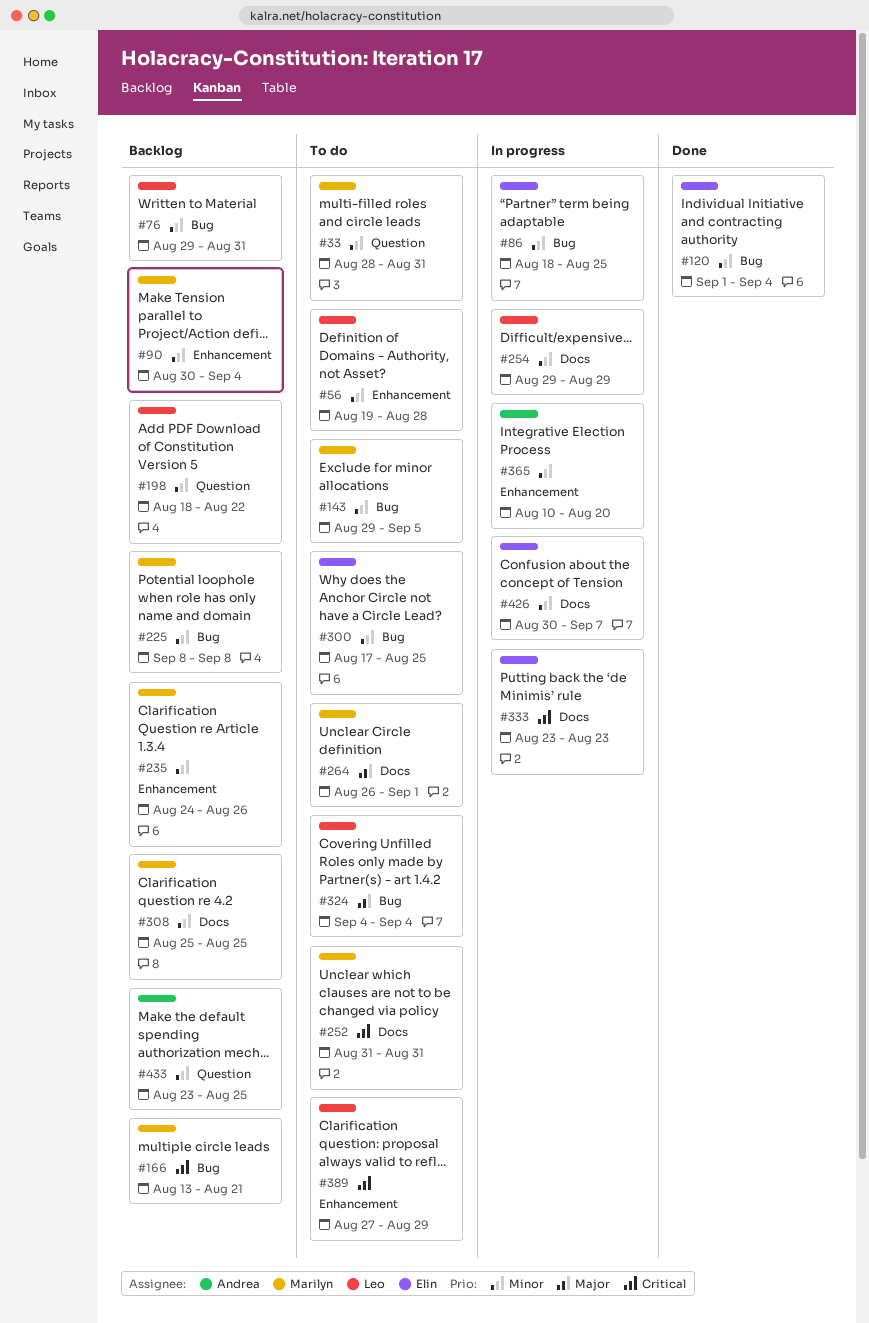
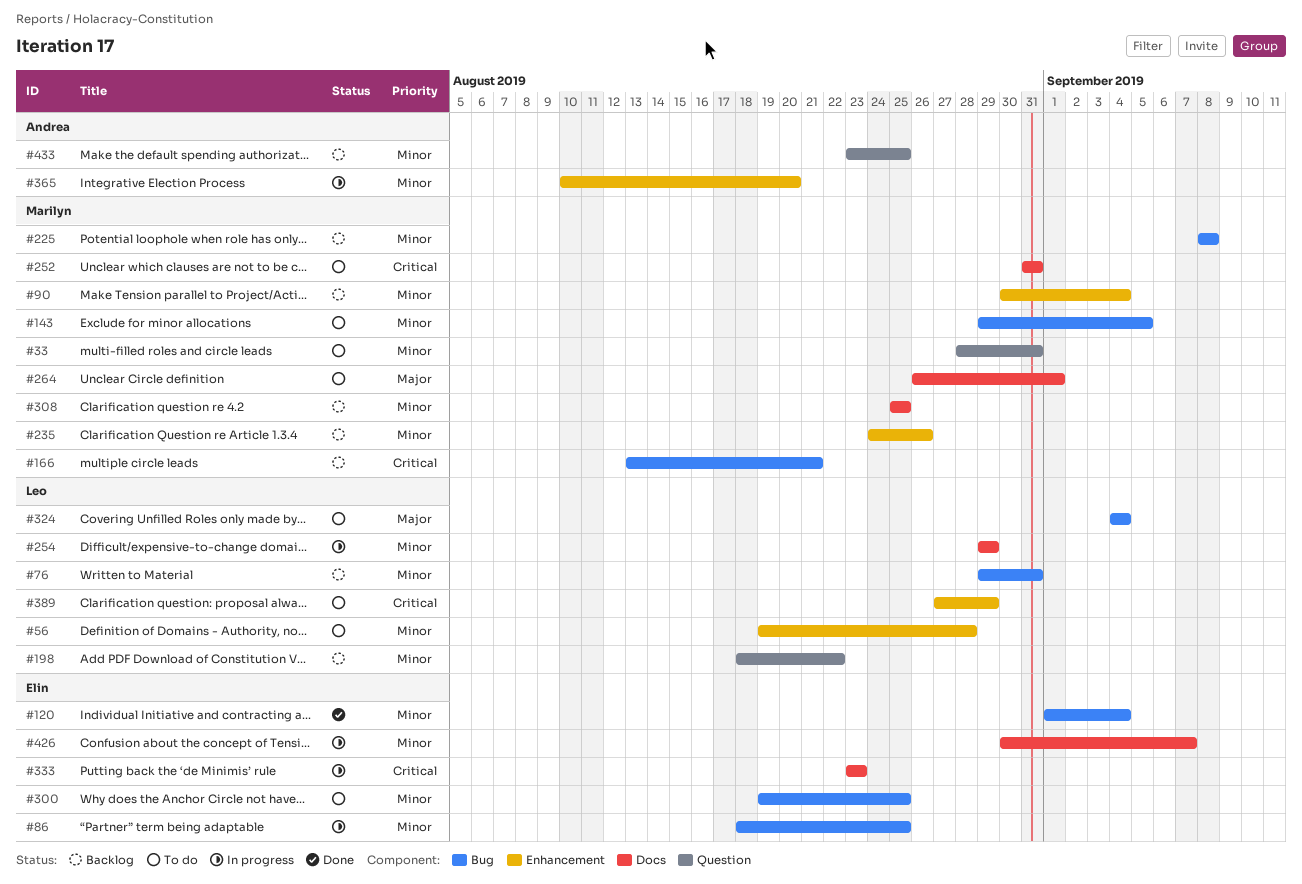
#300, start: Aug 17 -> Aug 19

